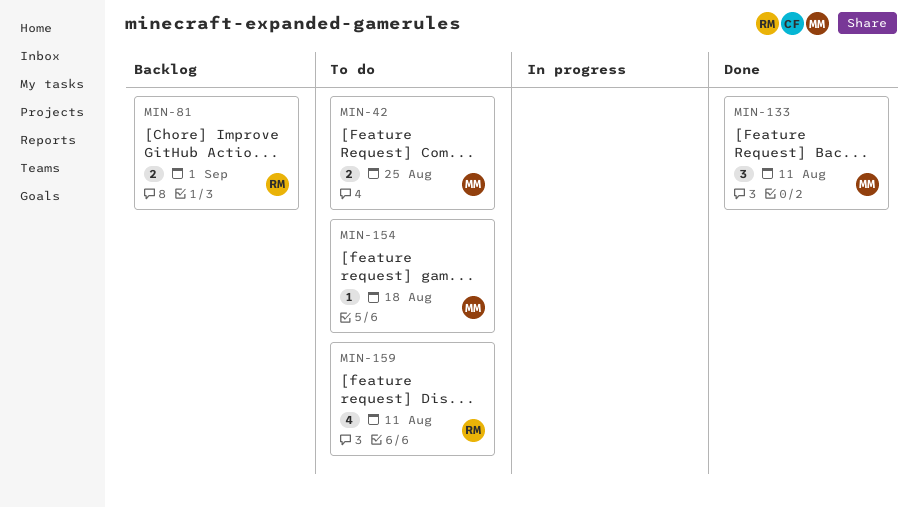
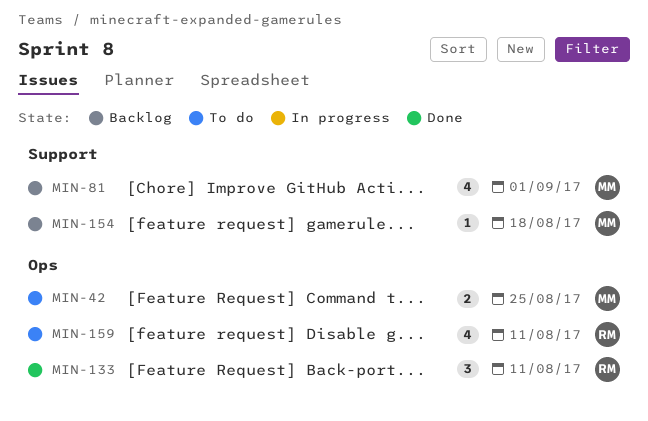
MIN-81, owner: RM -> MM
MIN-81, estimate: 2 -> 4
MIN-133, owner: MM -> RM
MIN-154, status: To do -> Backlog

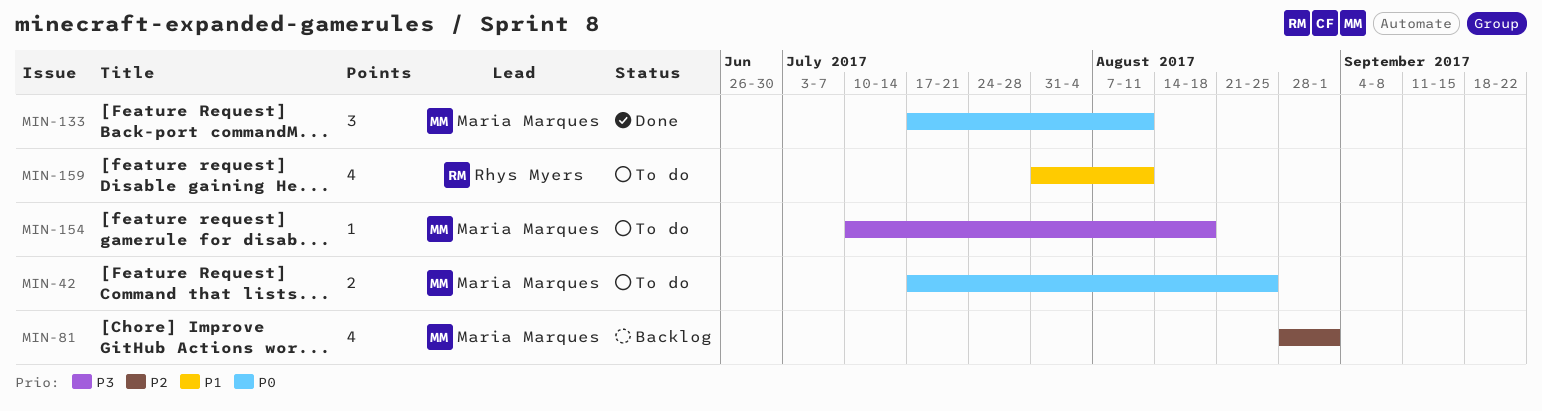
MIN-133, owner: Rhys Myers -> Maria Marques
MIN-154, status: Backlog -> To do

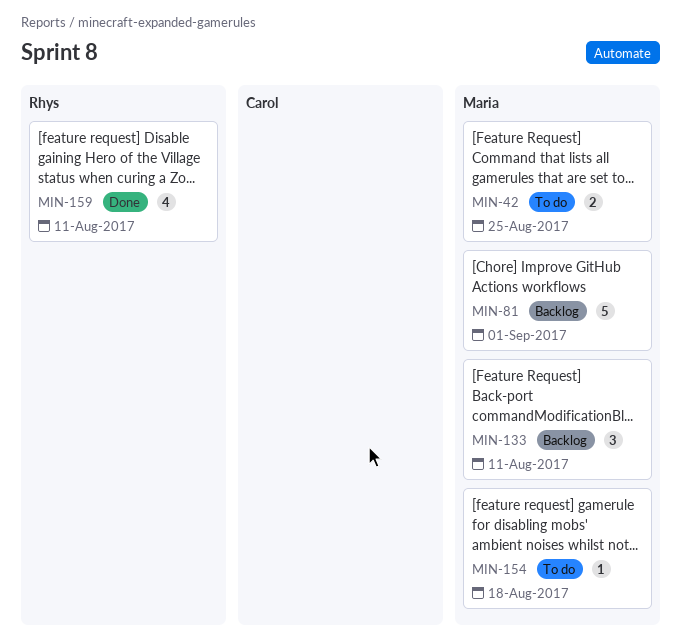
MIN-81, estimate: 4 -> 5
MIN-133, status: Done -> Backlog
MIN-159, status: To do -> Done

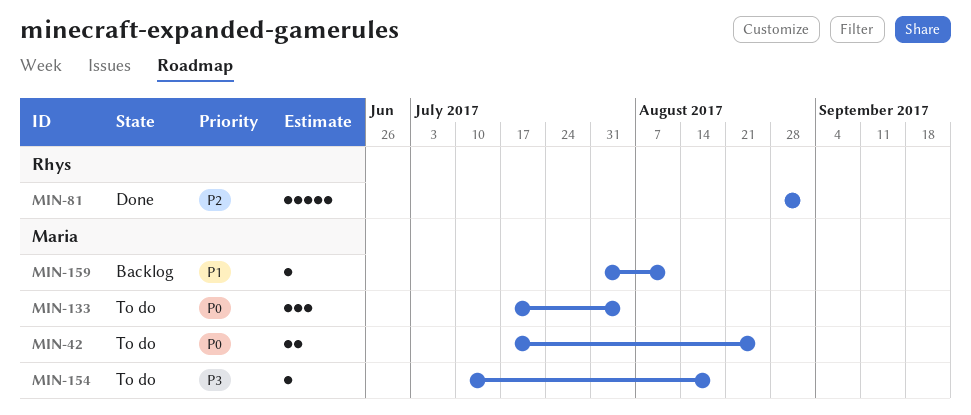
MIN-81, status: Backlog -> Done
MIN-81, owner: Maria -> Rhys
MIN-133, status: Backlog -> To do
MIN-133, due: Aug 11 -> Aug 4
MIN-159, status: Done -> Backlog
MIN-159, owner: Rhys -> Maria
MIN-159, estimate: 4 -> 1

